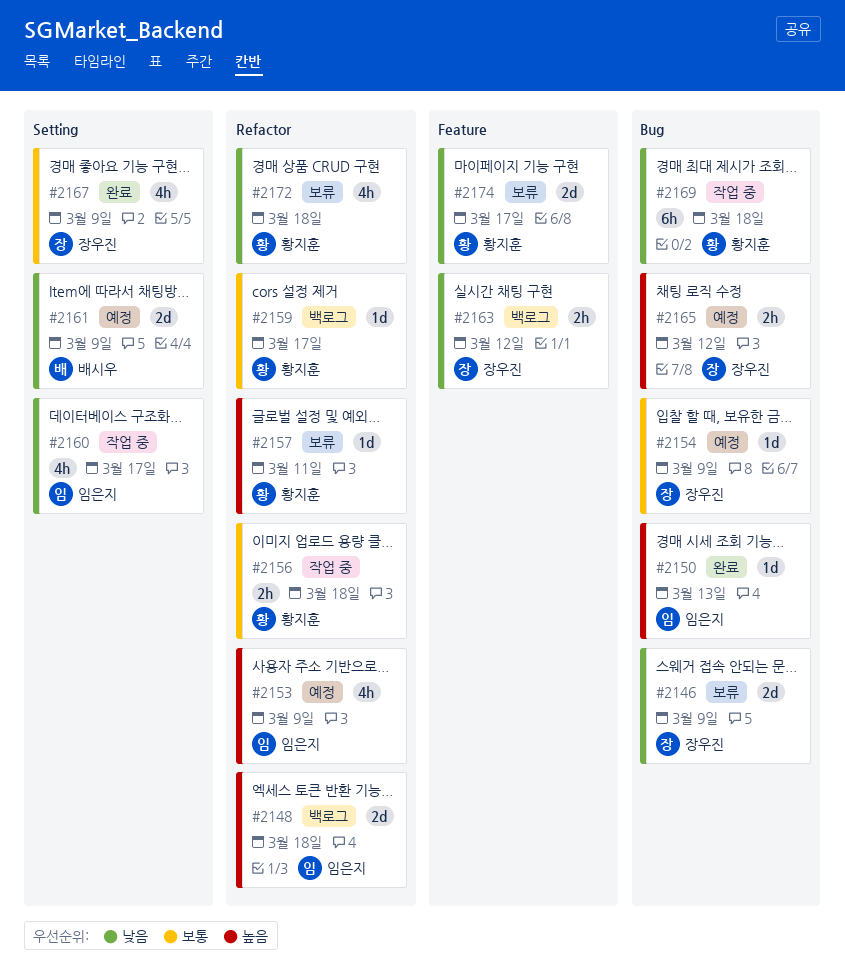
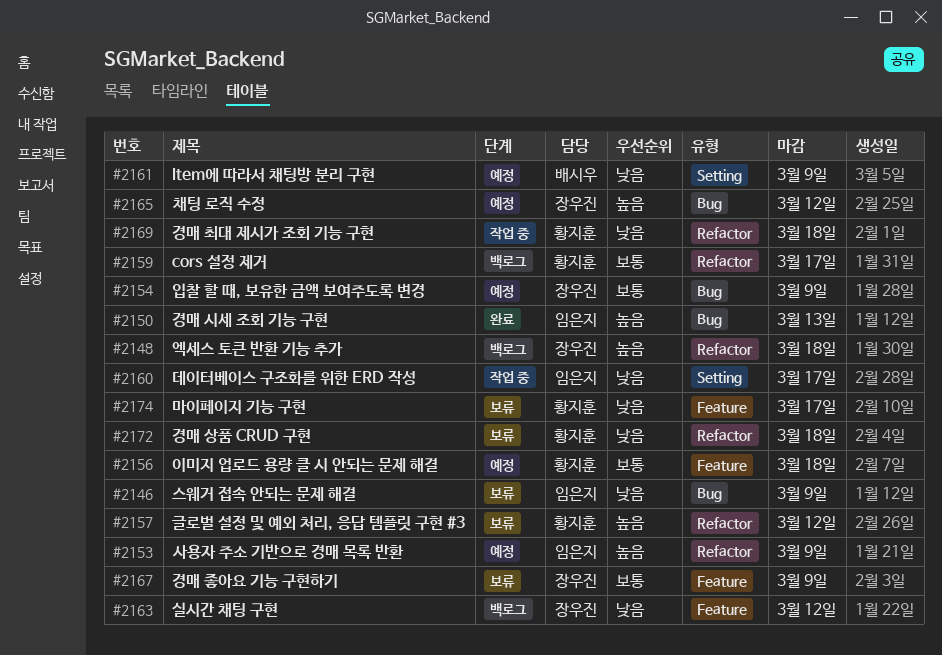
#2146, owner: 장우진 -> 임은지
#2148, owner: 임은지 -> 장우진
#2156, status: 작업 중 -> 예정
#2156, label: Refactor -> Feature
#2157, due: Mar 11 -> Mar 12
#2167, status: 완료 -> 보류
#2167, label: Setting -> Feature
#2169, label: Bug -> Refactor

